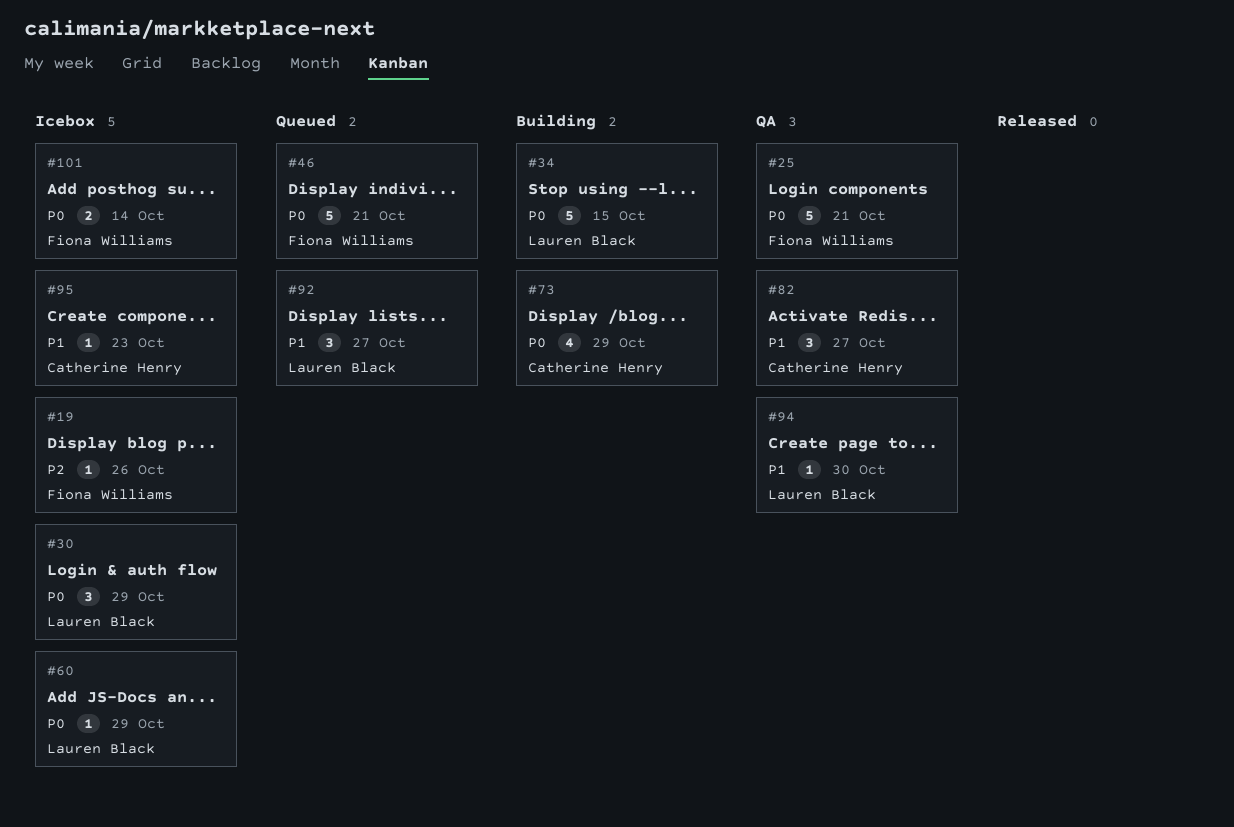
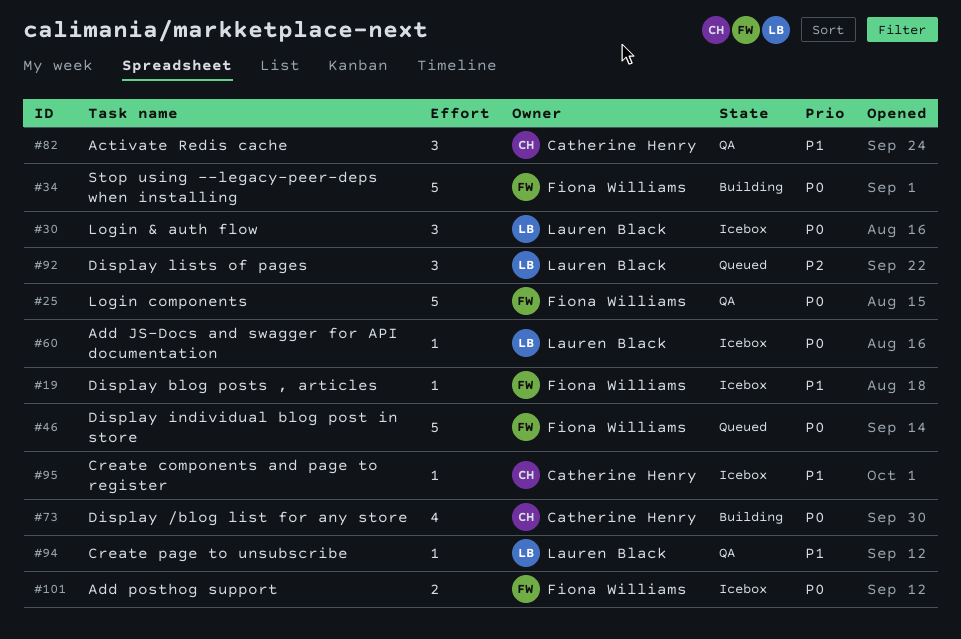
#19, priority: P2 -> P1
#34, owner: Lauren Black -> Fiona Williams
#92, priority: P1 -> P2

